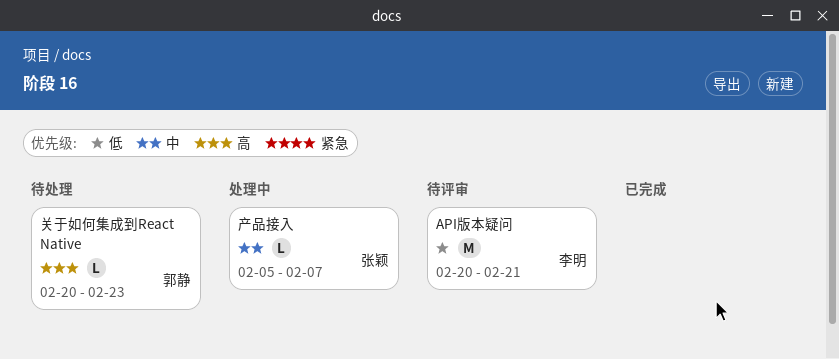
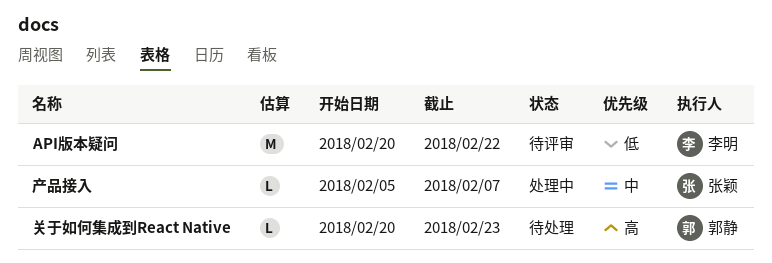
API版本疑问, due: Feb 21 -> Feb 22

